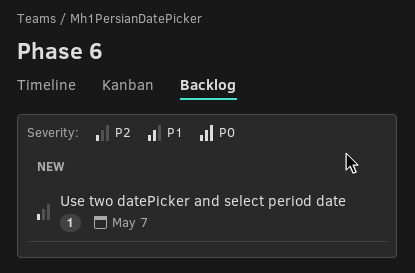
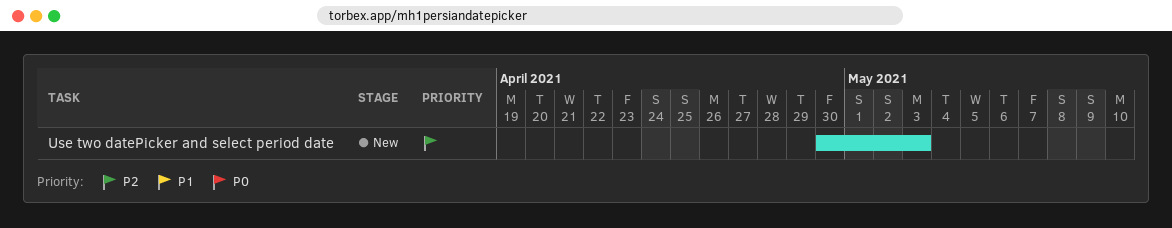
Use two datePicker and select period date, due: May 7 -> May 3

